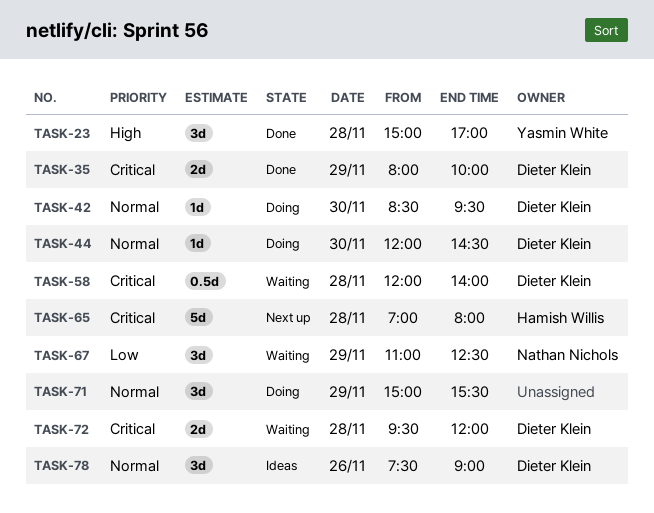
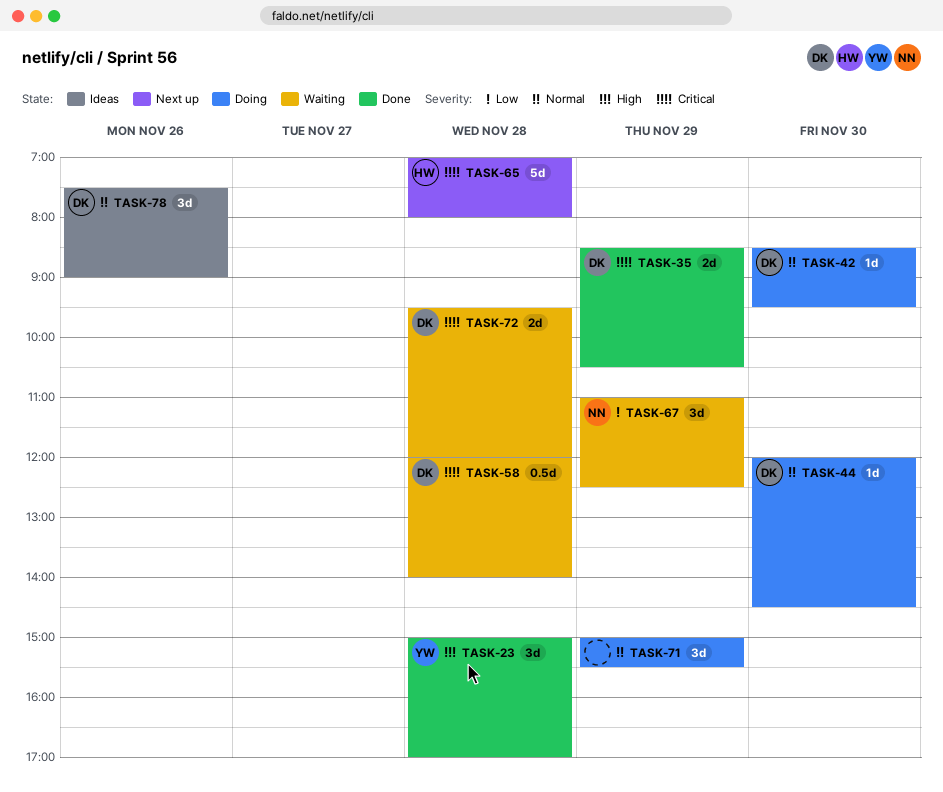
TASK-35, begins: 08:00 -> 08:30
TASK-35, ends: 10:00 -> 10:30

